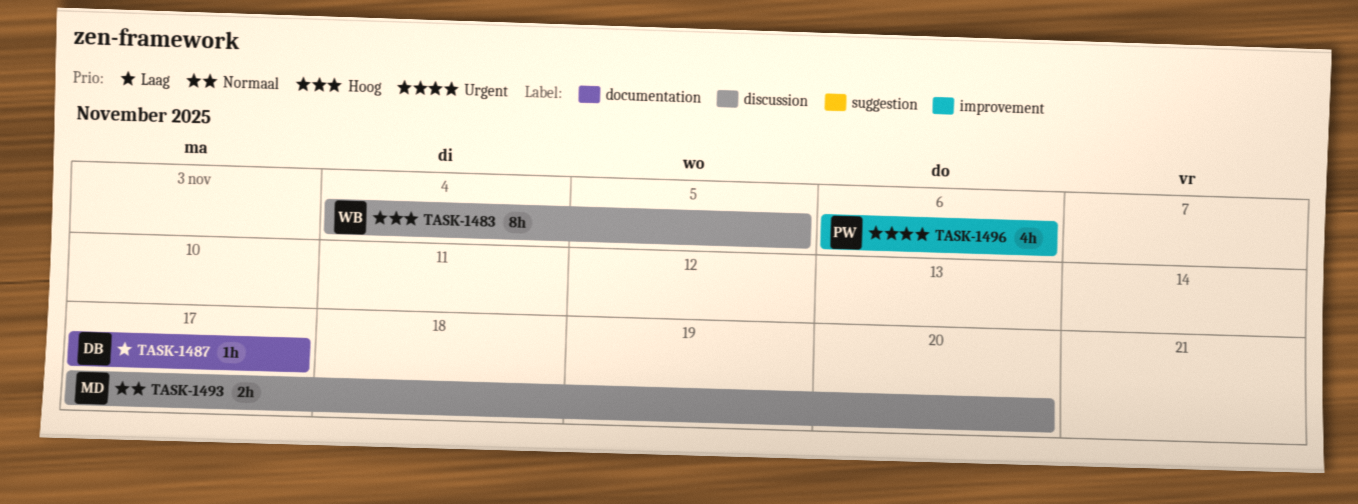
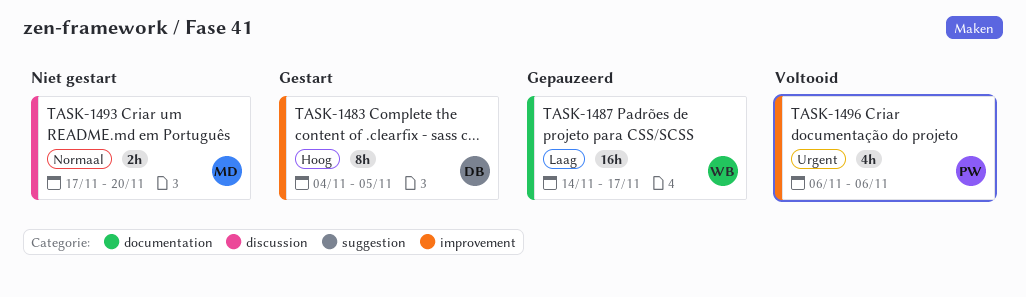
TASK-1483, owner: WB -> DB
TASK-1483, label: discussion -> improvement
TASK-1487, owner: DB -> WB
TASK-1487, estimate: 1h -> 16h
TASK-1487, start: Nov 17 -> Nov 14

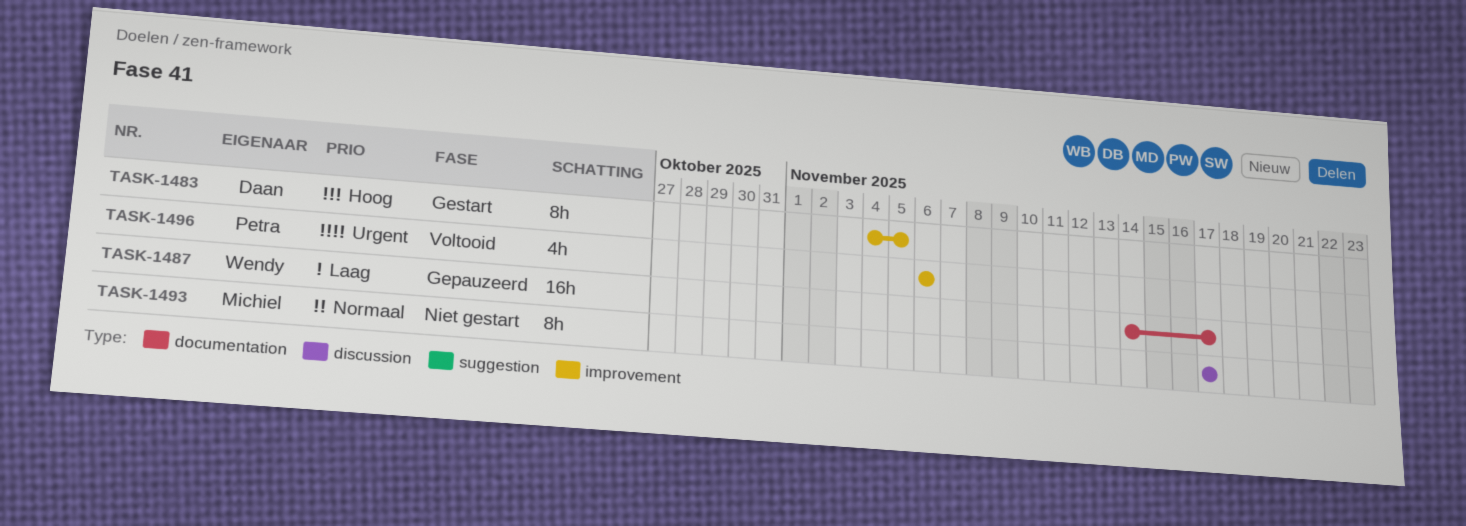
TASK-1493, estimate: 2h -> 8h
TASK-1493, due: Nov 20 -> Nov 17

